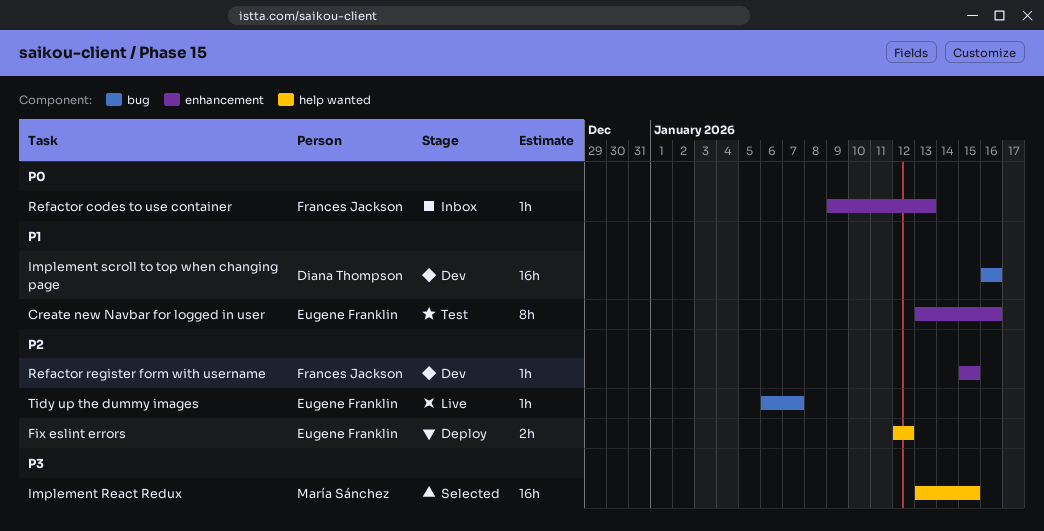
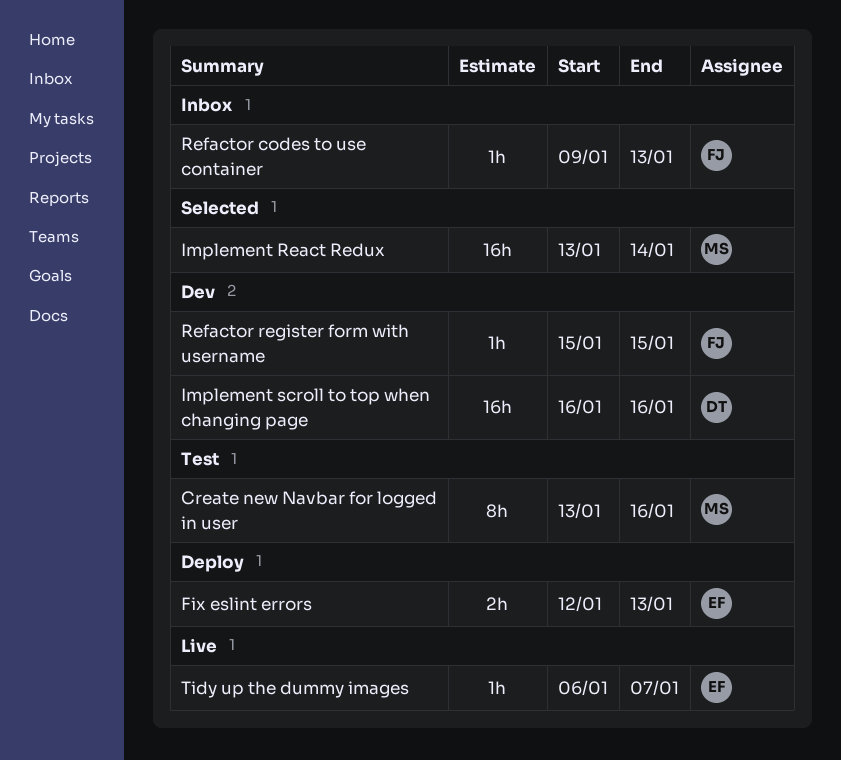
Create new Navbar for logged in user, owner: Eugene Franklin -> María Sánchez
Fix eslint errors, due: Jan 12 -> Jan 13
Implement React Redux, due: Jan 15 -> Jan 14

